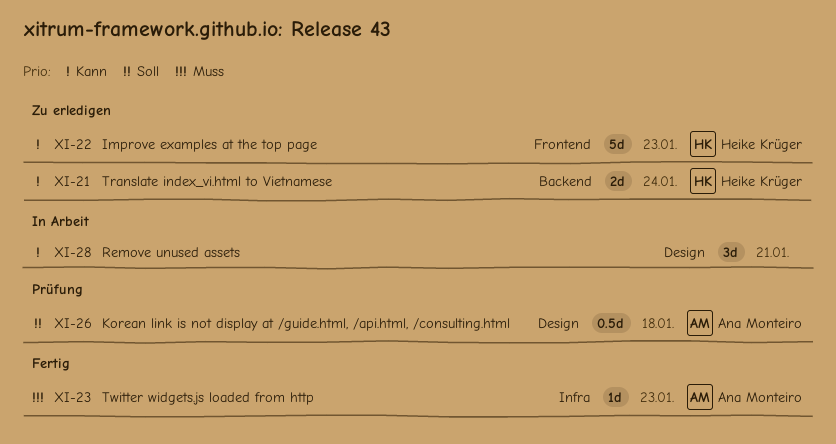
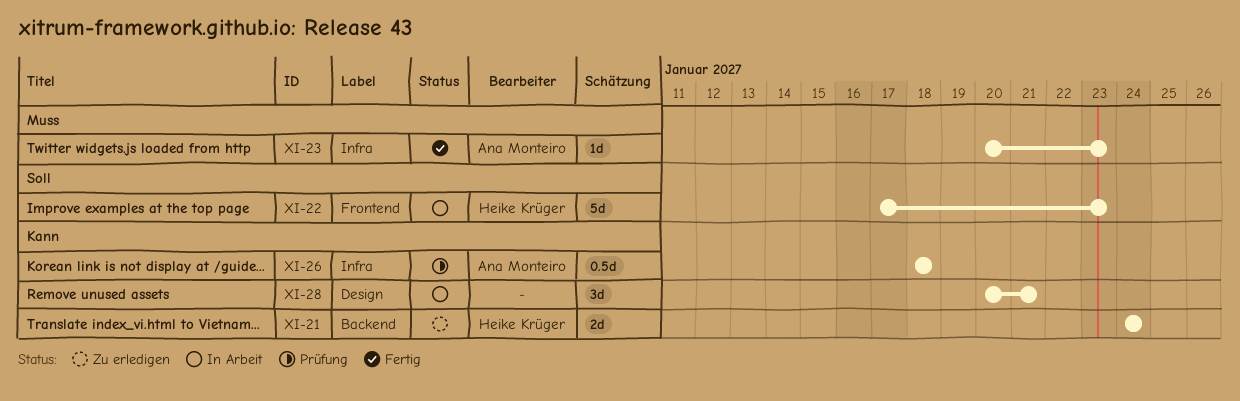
XI-22, status: Zu erledigen -> In Arbeit
XI-22, priority: Kann -> Soll
XI-26, priority: Soll -> Kann
XI-26, label: Design -> Infra

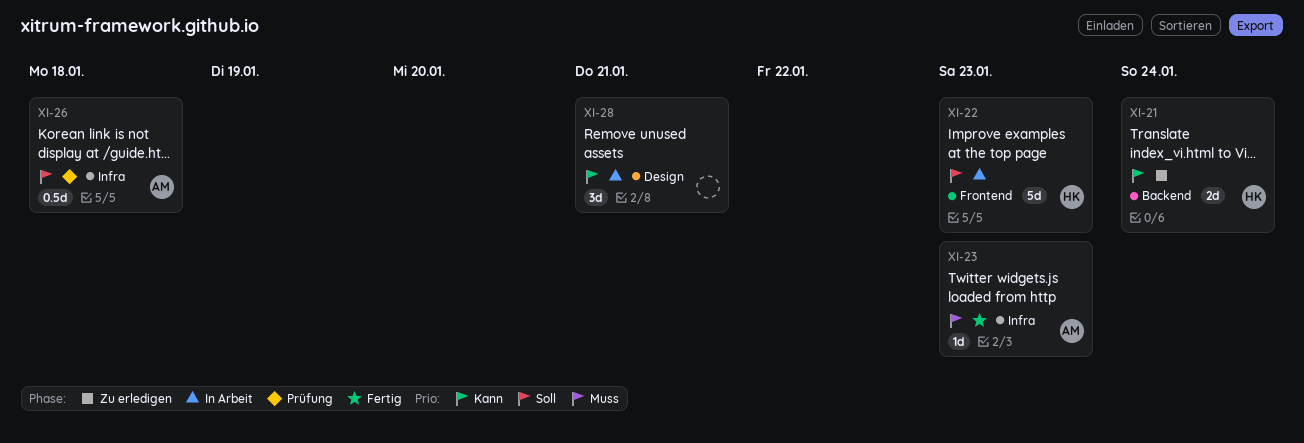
XI-26, priority: Kann -> Soll

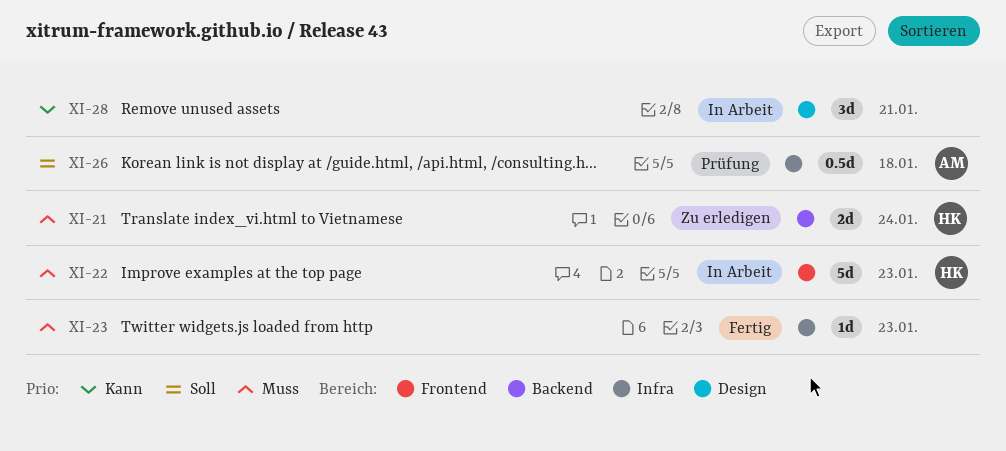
XI-21, priority: Kann -> Muss
XI-22, priority: Soll -> Muss
XI-23, owner: AM -> none

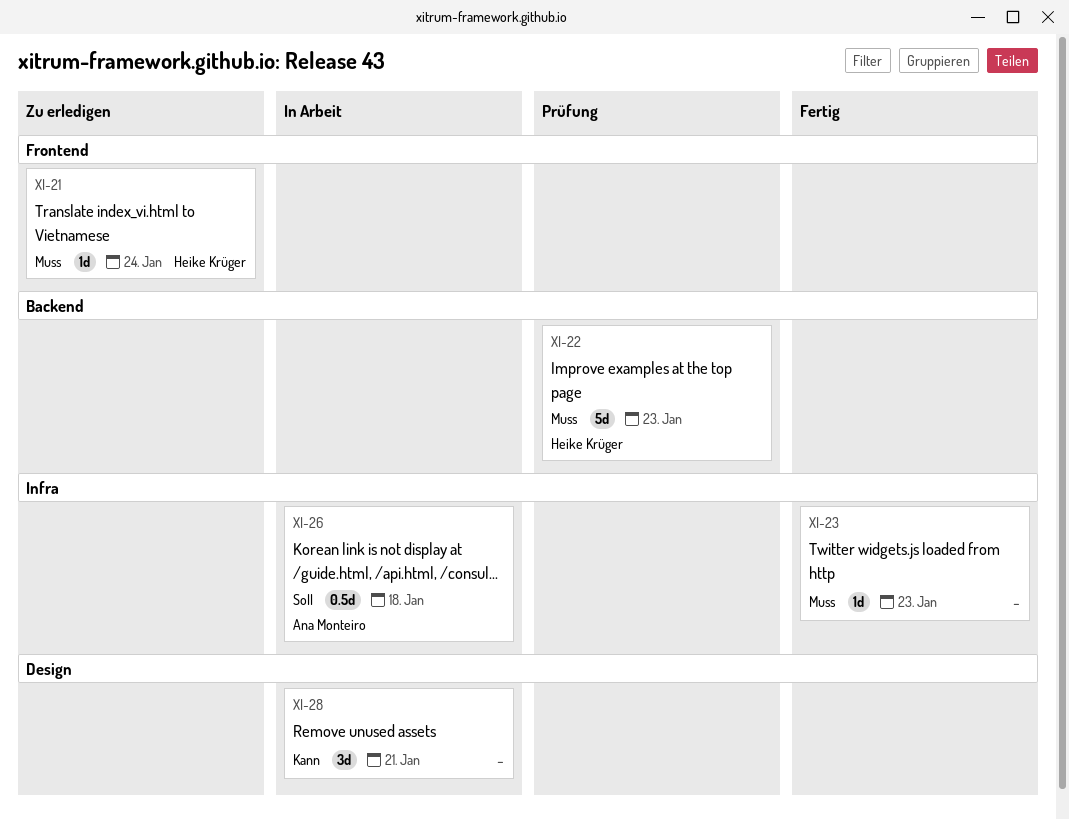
XI-21, label: Backend -> Frontend
XI-21, estimate: 2d -> 1d
XI-22, status: In Arbeit -> Prüfung
XI-22, label: Frontend -> Backend
XI-26, status: Prüfung -> In Arbeit

